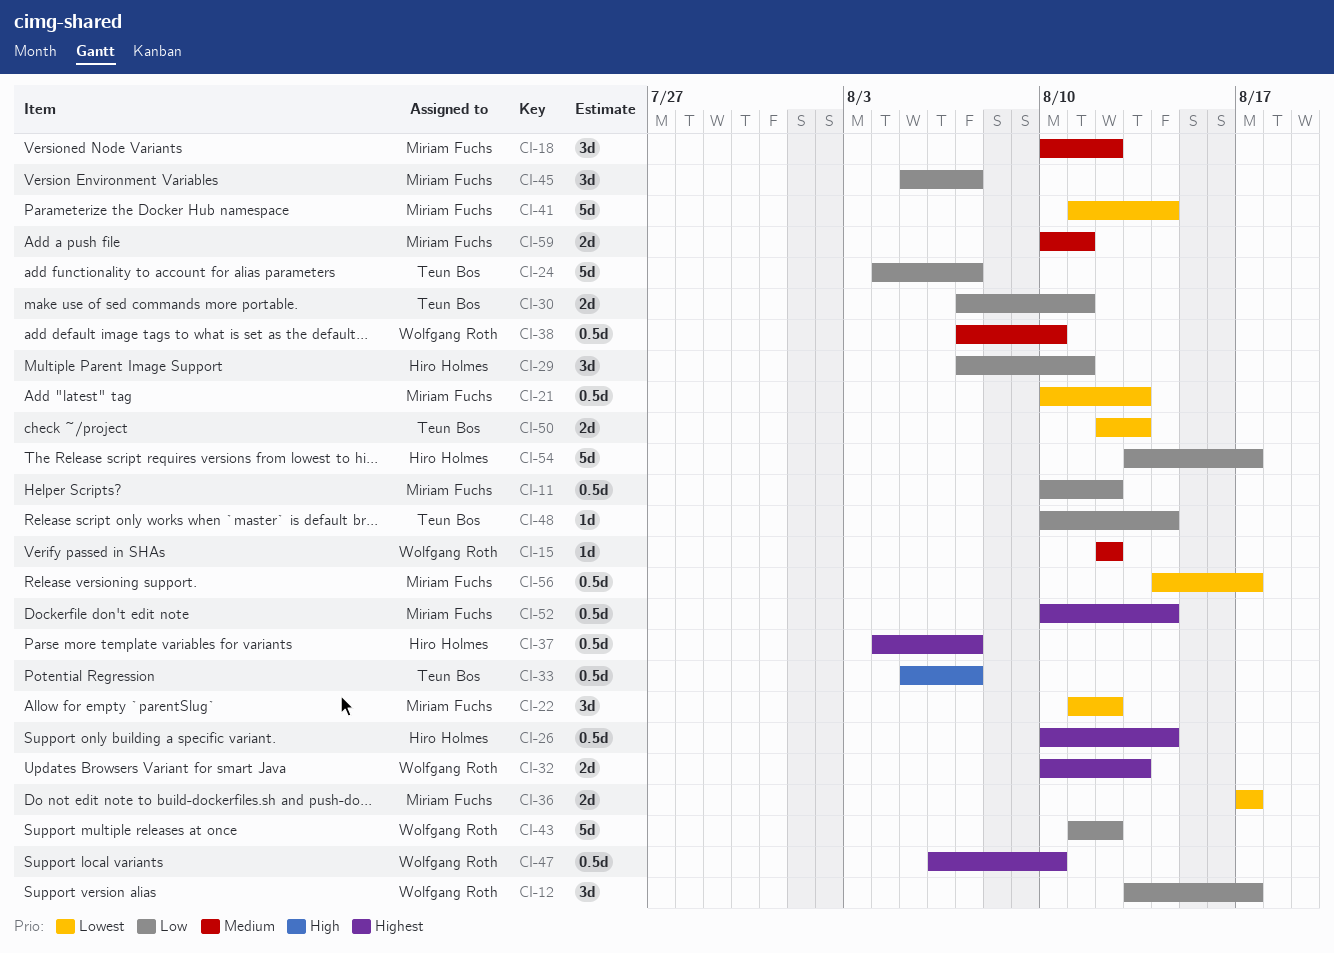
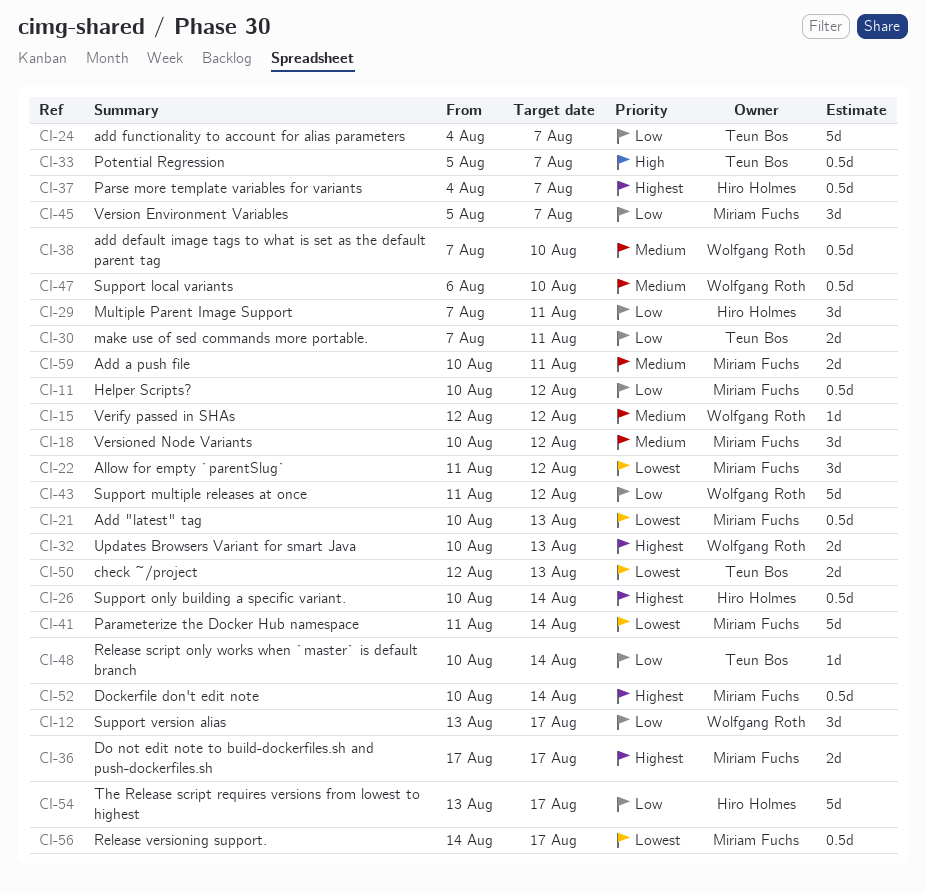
CI-36, priority: Lowest -> Highest
CI-47, priority: Highest -> Medium

